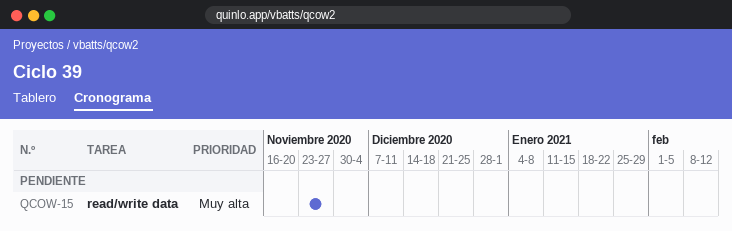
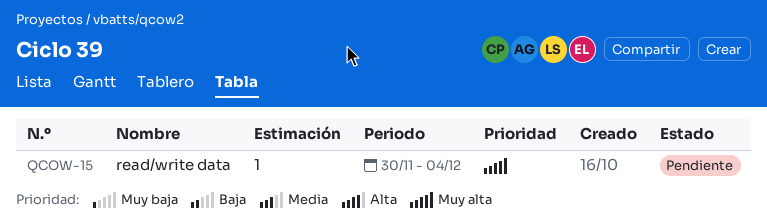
QCOW-15, start: Nov 23 -> Nov 30
QCOW-15, due: Nov 27 -> Dec 4

